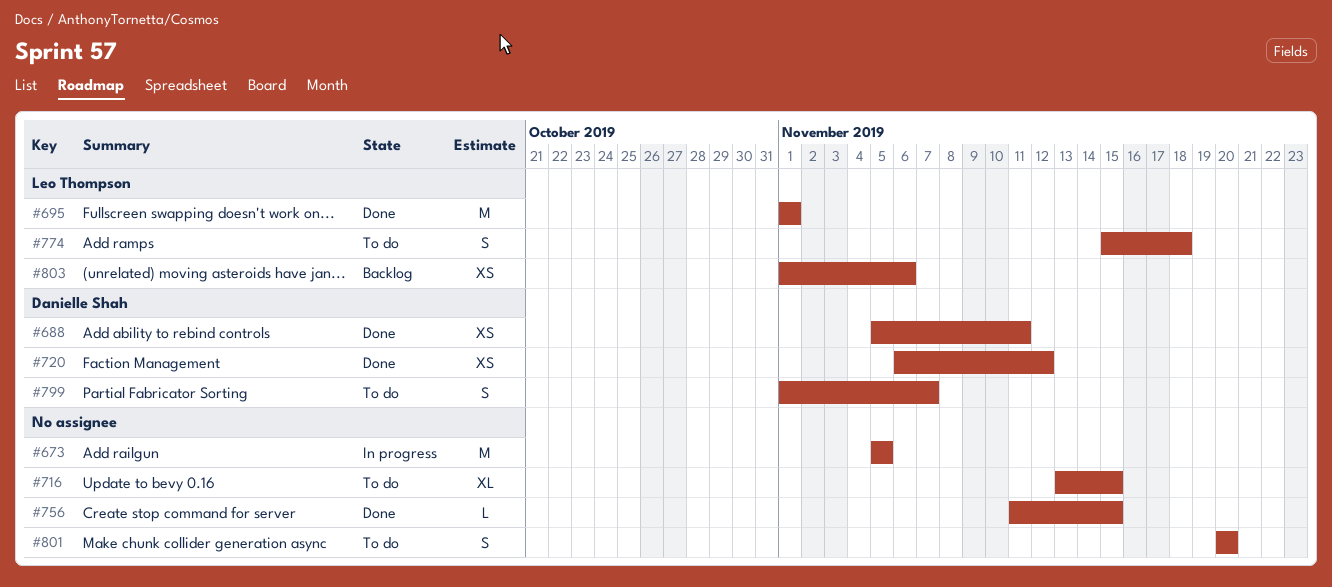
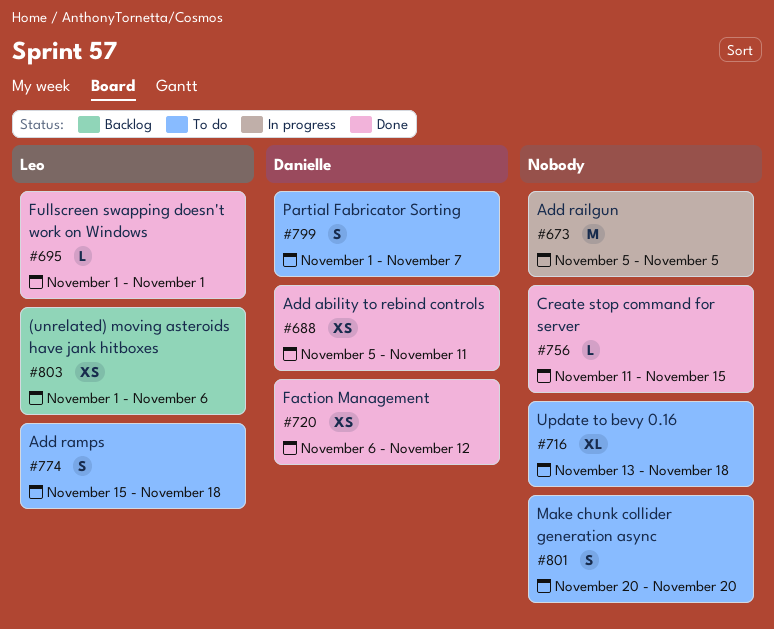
#695, estimate: M -> L
#716, due: Nov 15 -> Nov 18

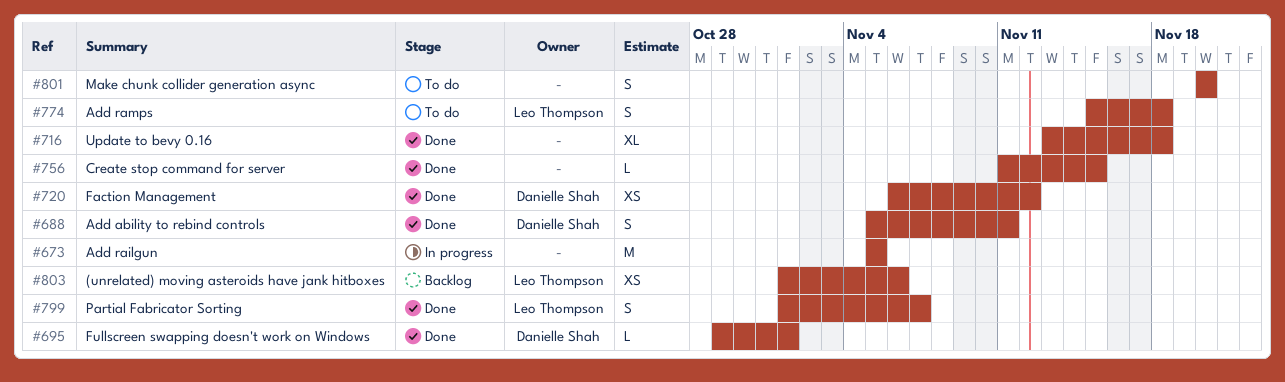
#688, estimate: XS -> S
#695, owner: Leo Thompson -> Danielle Shah
#695, start: Nov 1 -> Oct 29
#716, status: To do -> Done
#799, status: To do -> Done
#799, owner: Danielle Shah -> Leo Thompson

